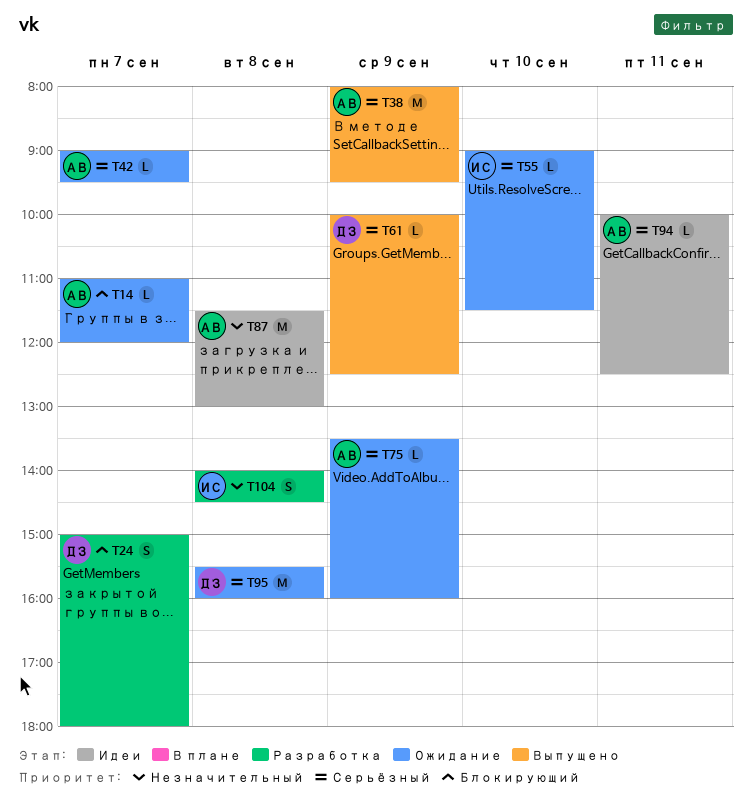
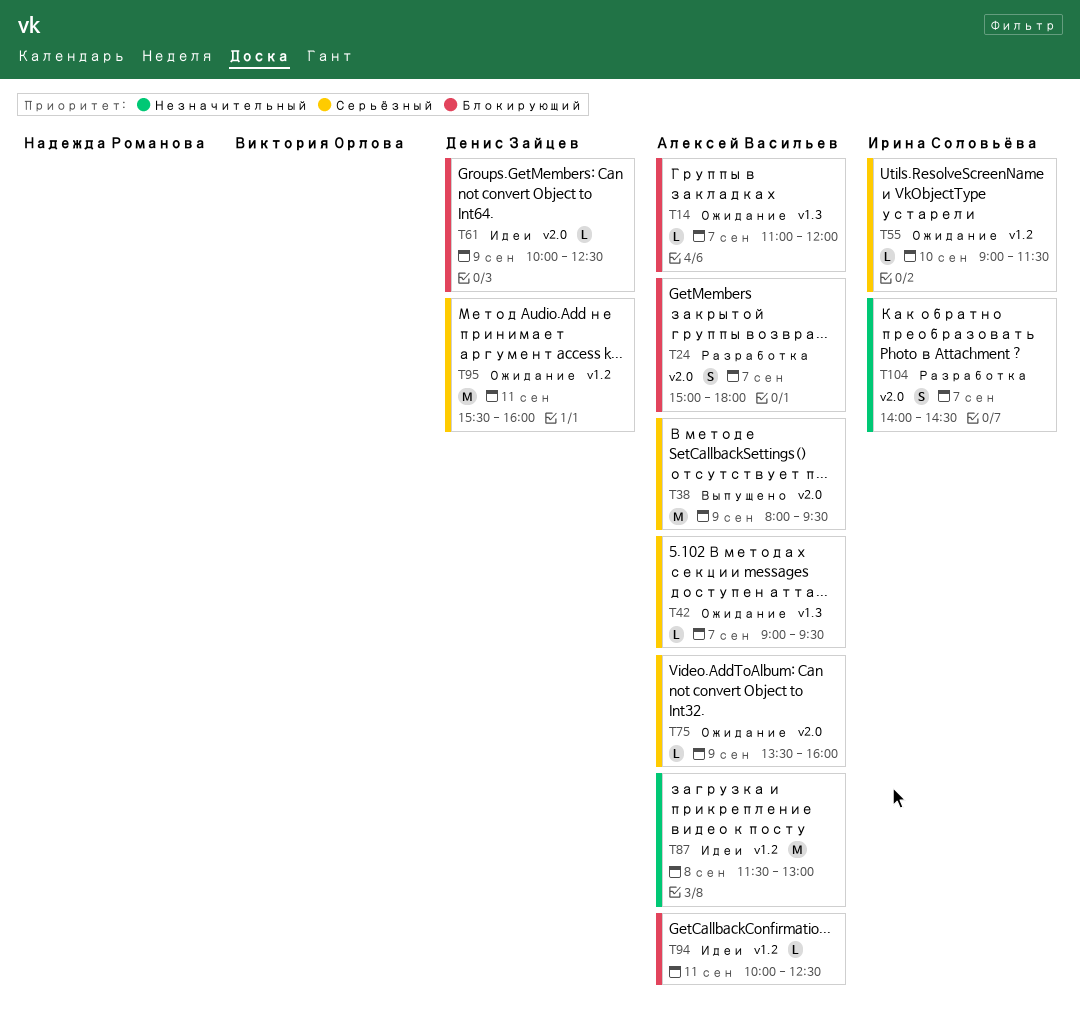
T24, owner: Денис Зайцев -> Алексей Васильев
T61, status: Выпущено -> Идеи
T61, priority: Серьёзный -> Блокирующий
T94, priority: Серьёзный -> Блокирующий
T95, day: Sep 8 -> Sep 11
T104, day: Sep 8 -> Sep 7

